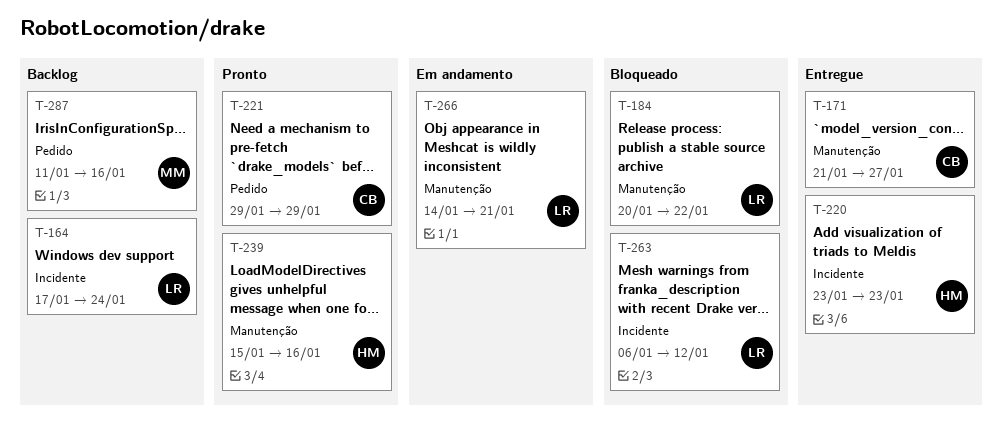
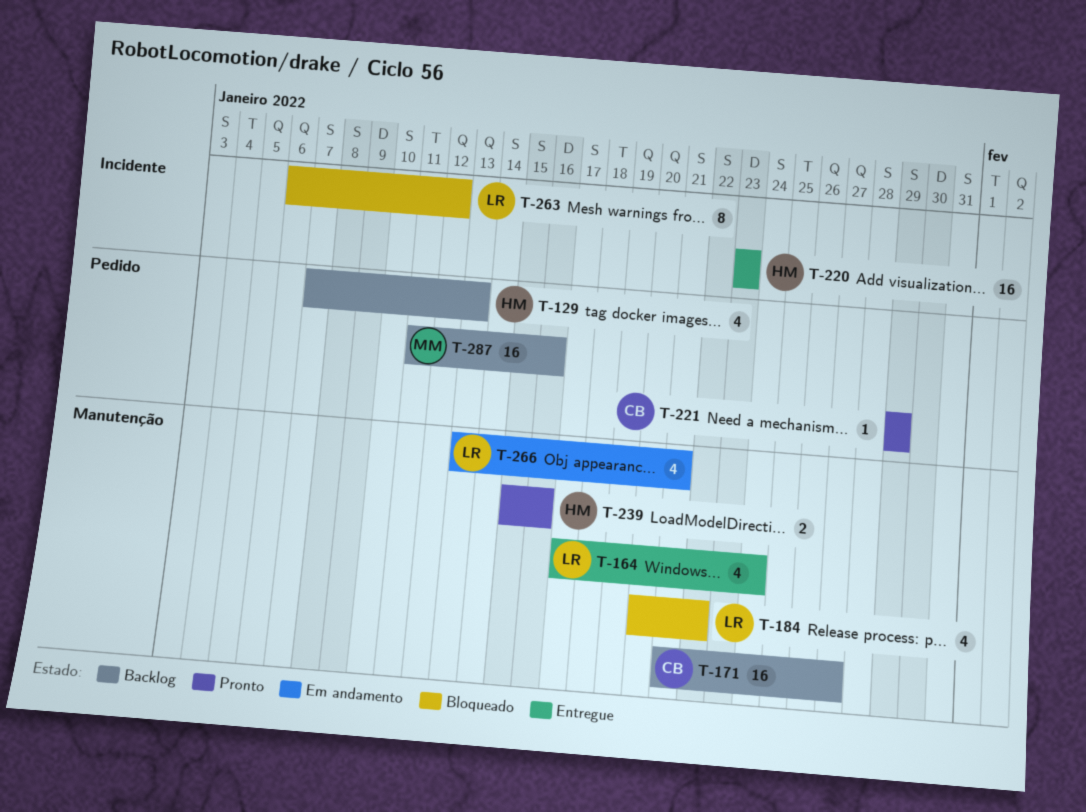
T-129: none -> present
T-164, status: Backlog -> Entregue
T-164, label: Incidente -> Manutenção
T-171, status: Entregue -> Backlog
T-266, start: Jan 14 -> Jan 13

